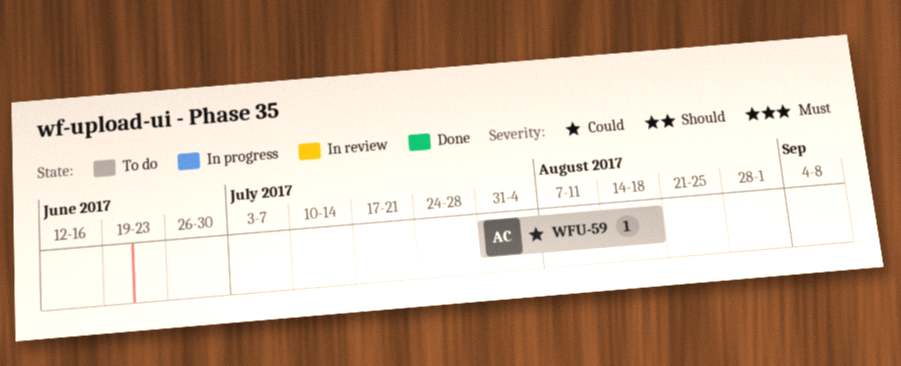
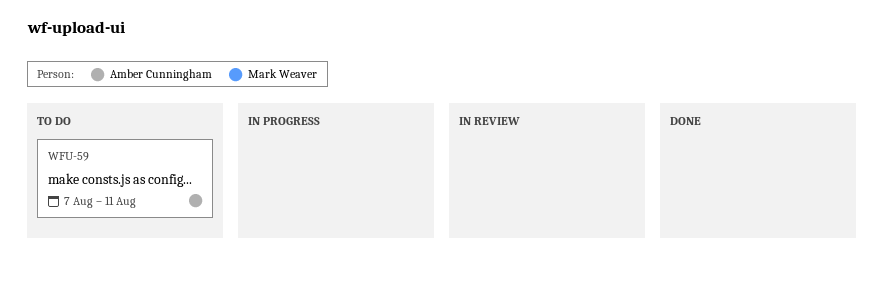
WFU-59, start: Jul 31 -> Aug 7
WFU-59, due: Aug 18 -> Aug 11

